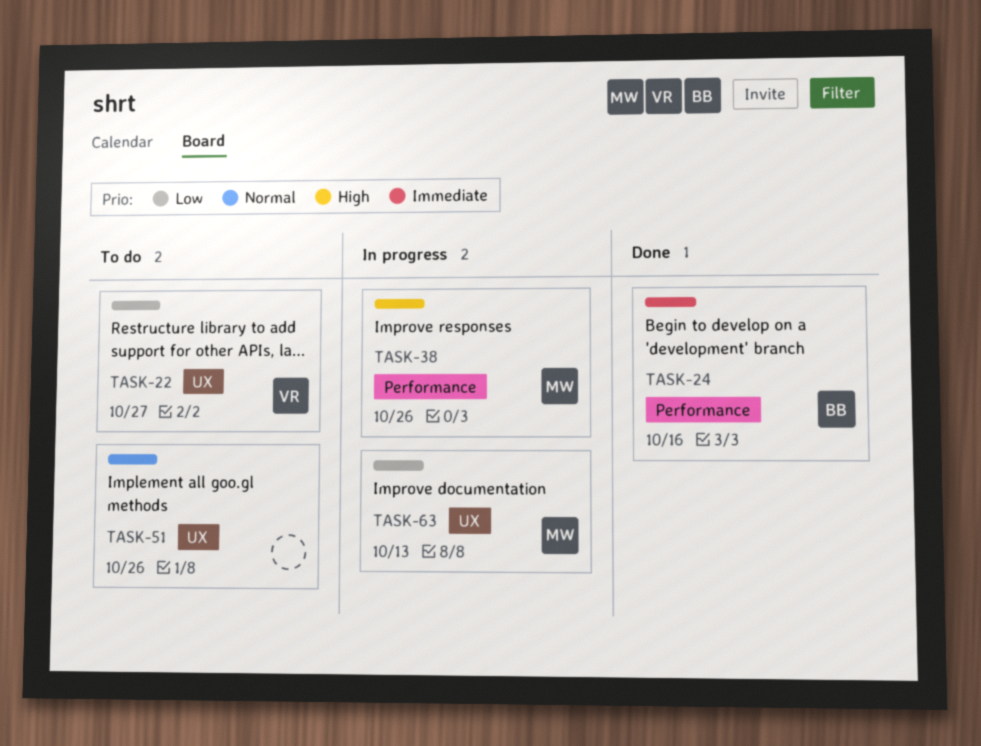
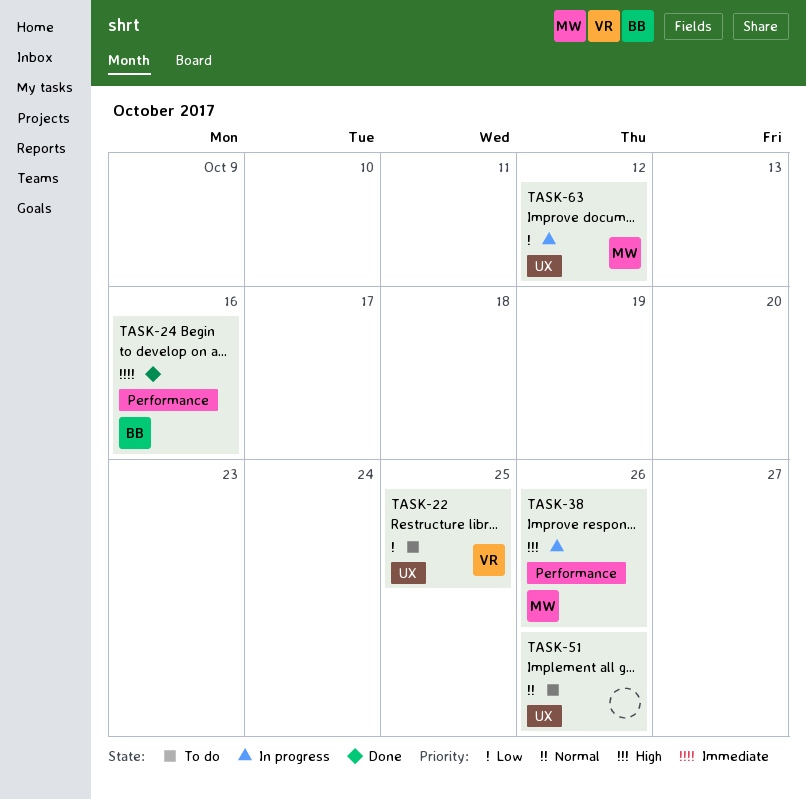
TASK-22, due: Oct 27 -> Oct 25
TASK-63, due: Oct 13 -> Oct 12

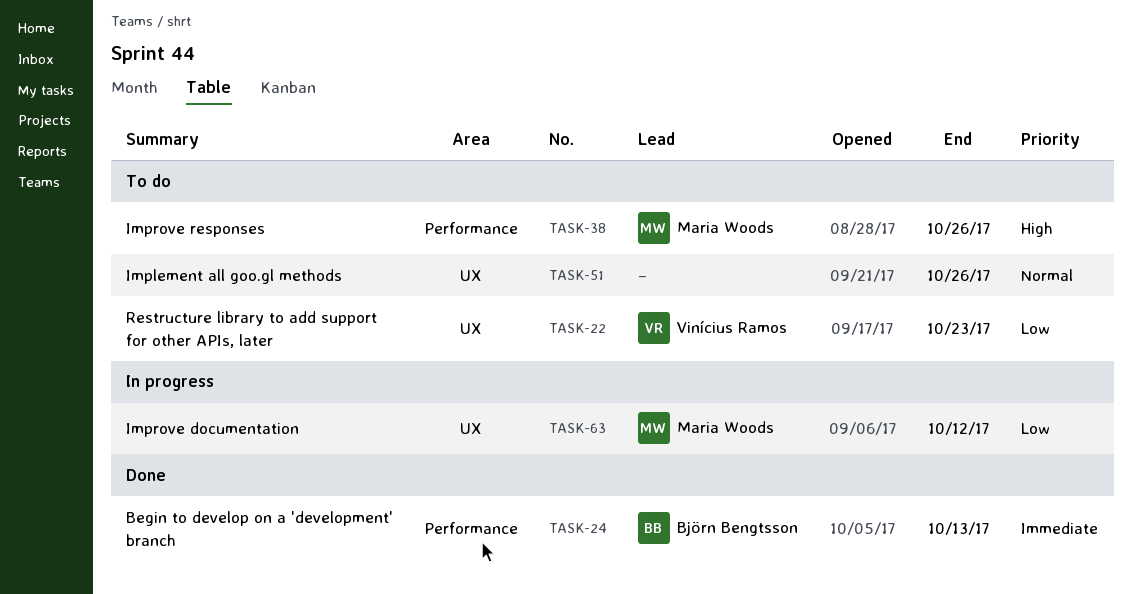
TASK-22, due: Oct 25 -> Oct 23
TASK-24, due: Oct 16 -> Oct 13
TASK-38, status: In progress -> To do

